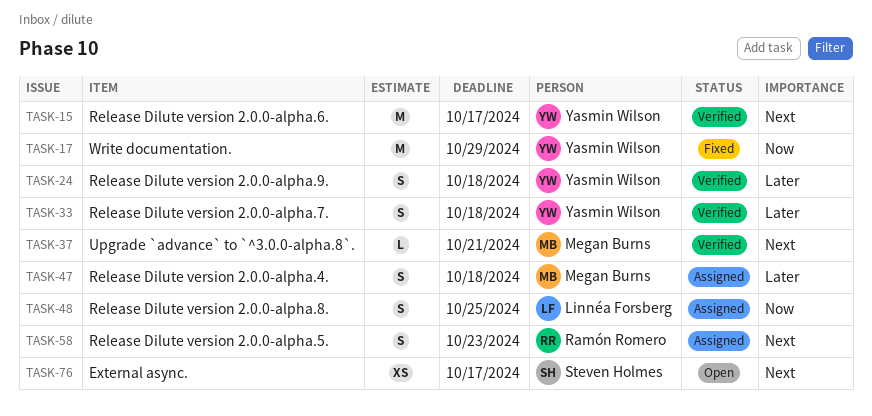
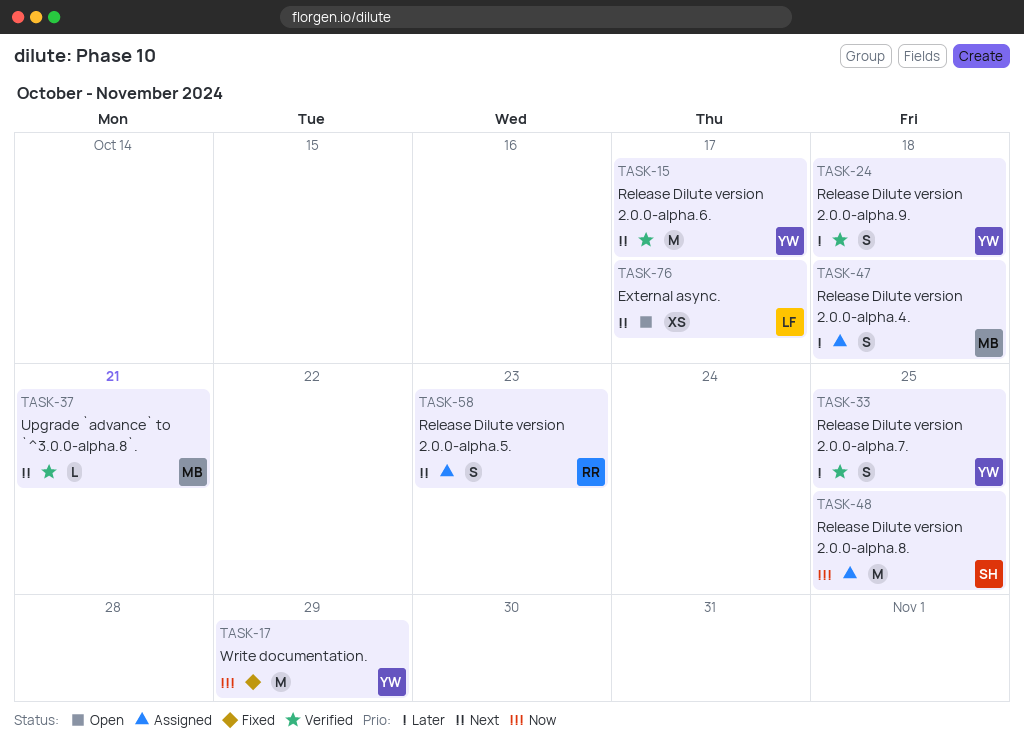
TASK-33, due: Oct 18 -> Oct 25
TASK-48, owner: Linnéa Forsberg -> Steven Holmes
TASK-48, estimate: S -> M
TASK-76, owner: Steven Holmes -> Linnéa Forsberg

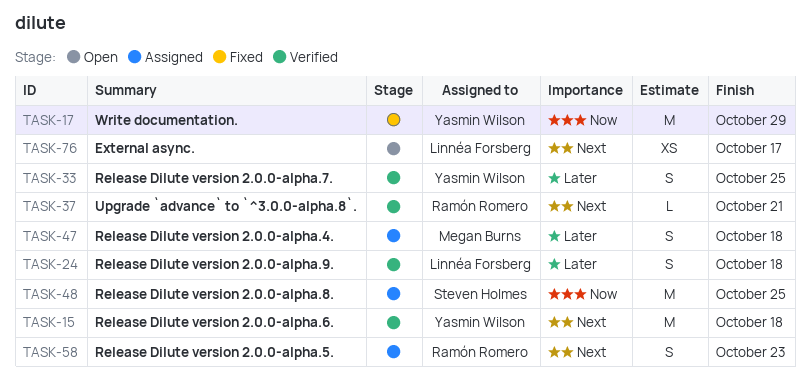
TASK-15, due: Oct 17 -> Oct 18
TASK-24, owner: Yasmin Wilson -> Linnéa Forsberg
TASK-37, owner: Megan Burns -> Ramón Romero

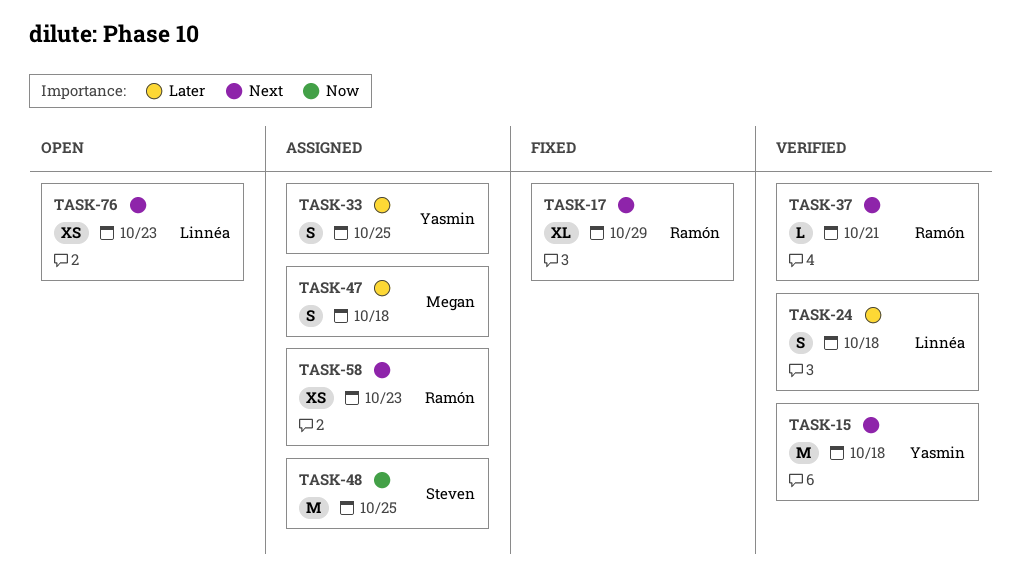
TASK-17, owner: Yasmin Wilson -> Ramón Romero
TASK-17, priority: Now -> Next
TASK-17, estimate: M -> XL
TASK-33, status: Verified -> Assigned
TASK-58, estimate: S -> XS
TASK-76, due: Oct 17 -> Oct 23

